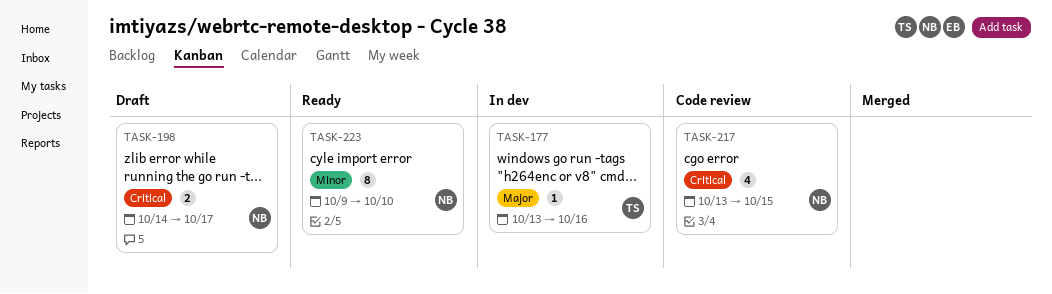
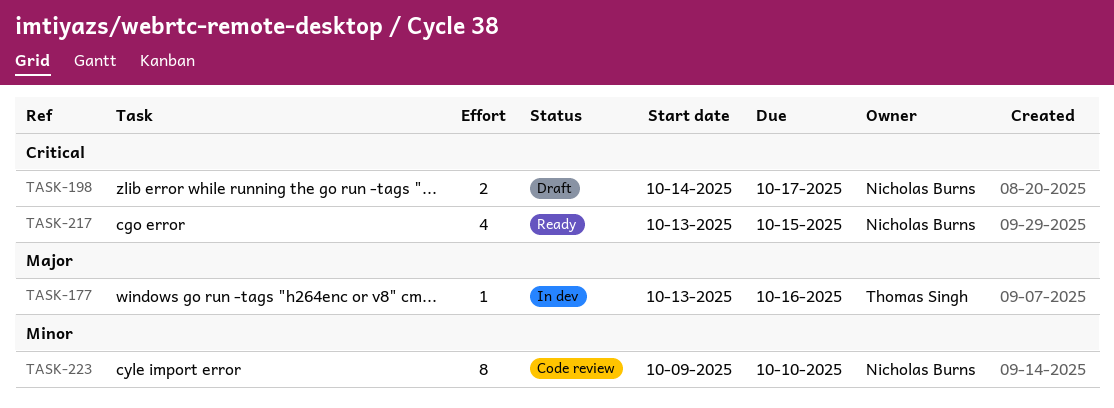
TASK-217, status: Code review -> Ready
TASK-223, status: Ready -> Code review

